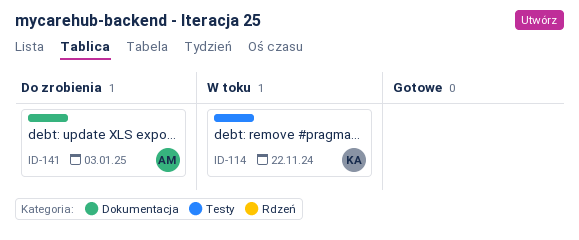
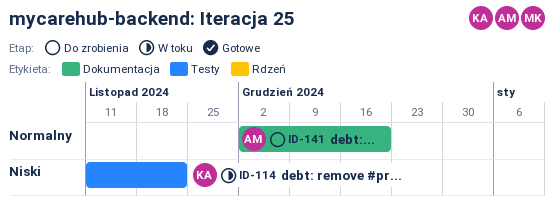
ID-141, due: Jan 3 -> Dec 20

